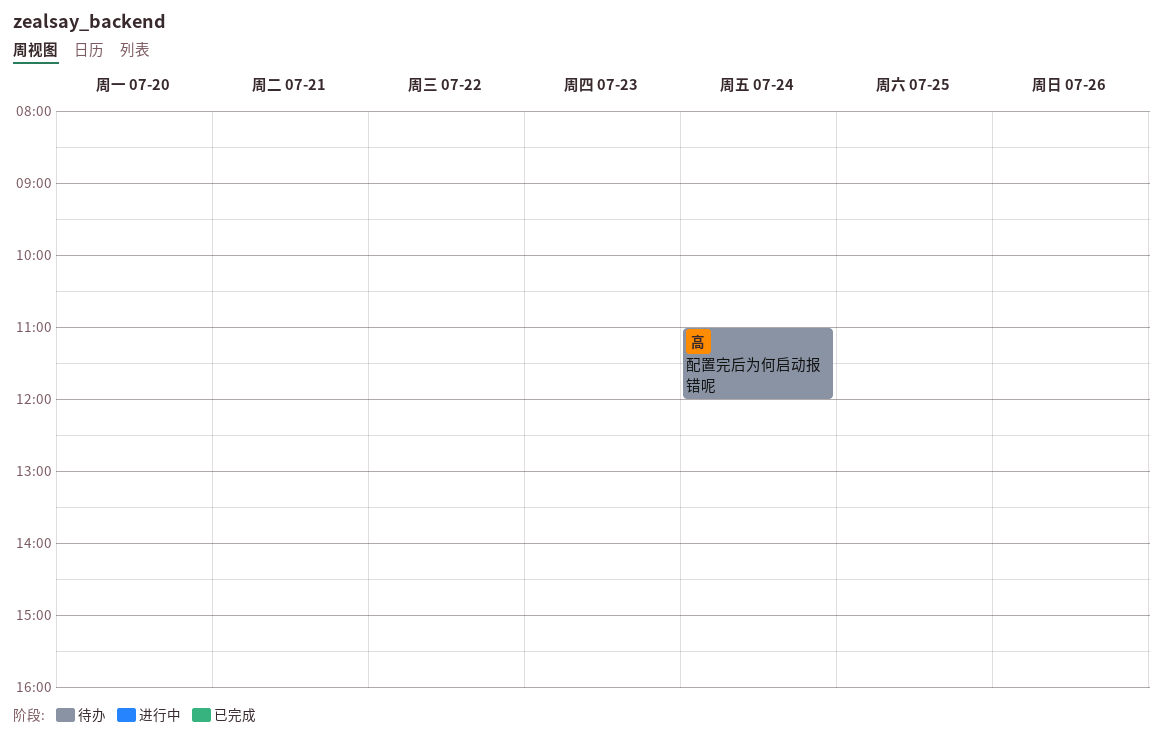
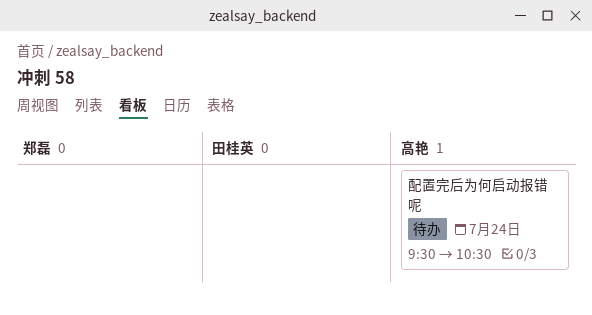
配置完后为何启动报错呢, begins: 11:00 -> 09:30
配置完后为何启动报错呢, ends: 12:00 -> 10:30

